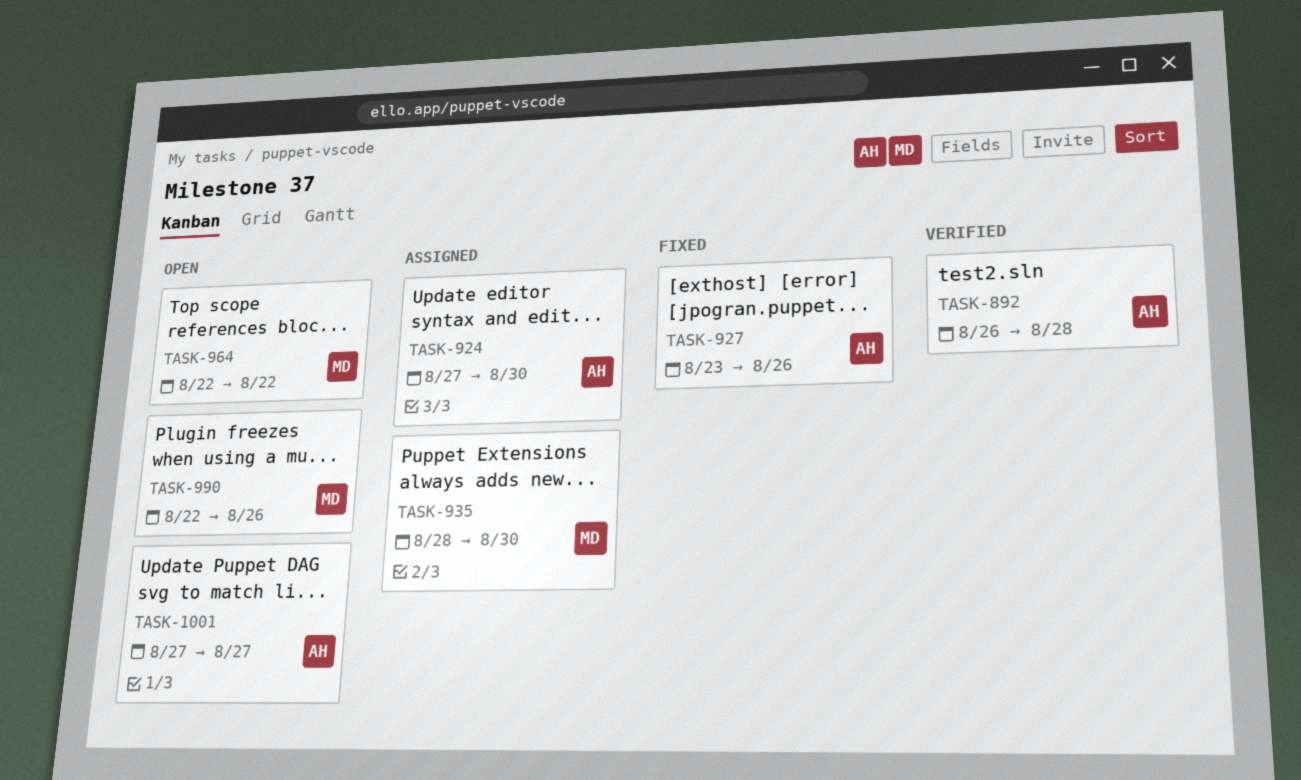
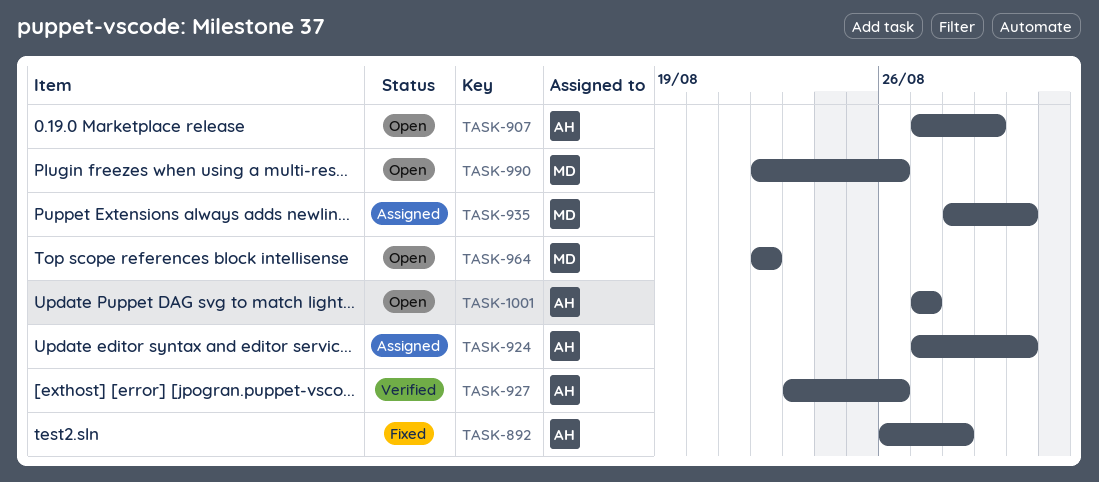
TASK-892, status: Verified -> Fixed
TASK-907: none -> present
TASK-927, status: Fixed -> Verified

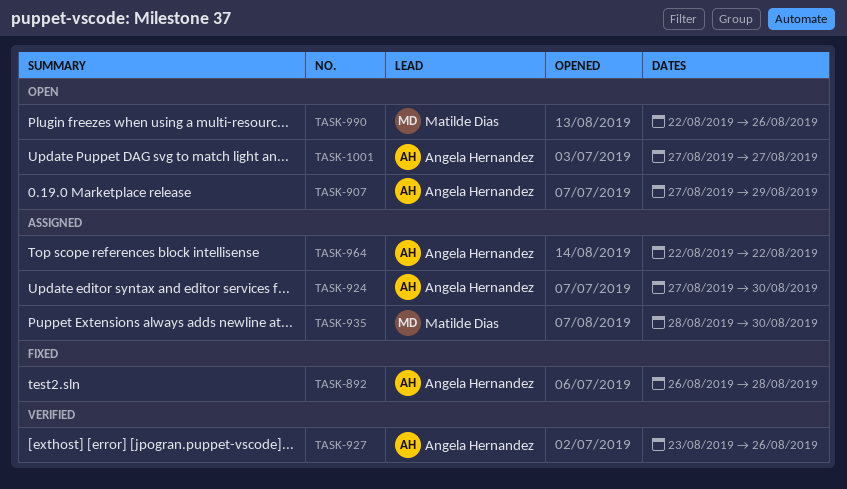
TASK-964, status: Open -> Assigned
TASK-964, owner: Matilde Dias -> Angela Hernandez

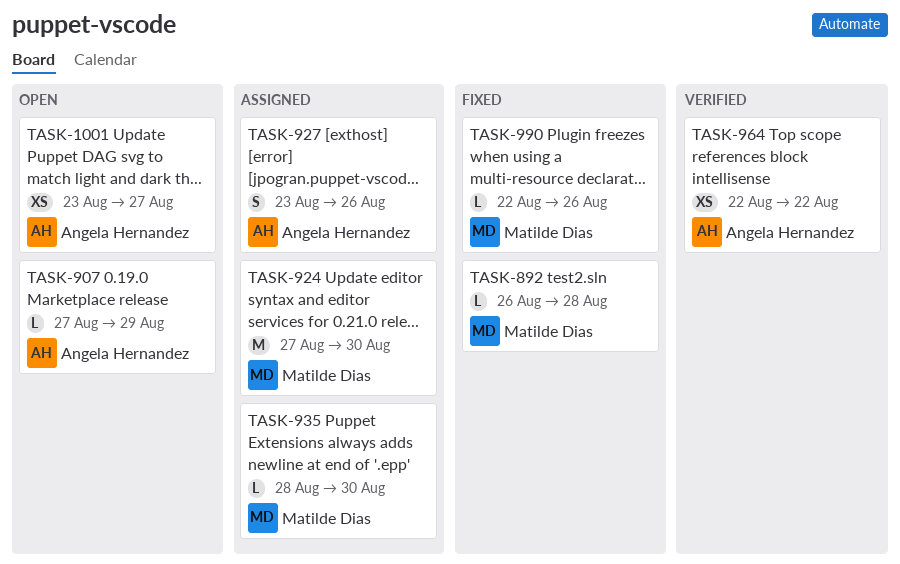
TASK-892, owner: Angela Hernandez -> Matilde Dias
TASK-924, owner: Angela Hernandez -> Matilde Dias
TASK-927, status: Verified -> Assigned
TASK-964, status: Assigned -> Verified
TASK-990, status: Open -> Fixed
TASK-1001, start: Aug 27 -> Aug 23

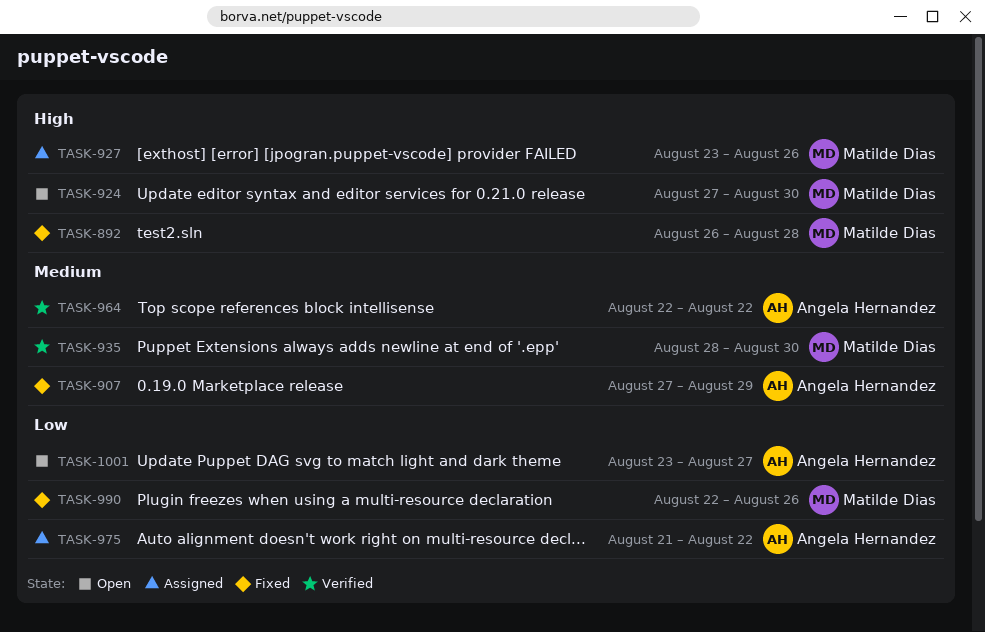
TASK-907, status: Open -> Fixed
TASK-924, status: Assigned -> Open
TASK-927, owner: Angela Hernandez -> Matilde Dias
TASK-935, status: Assigned -> Verified
TASK-975: none -> present

